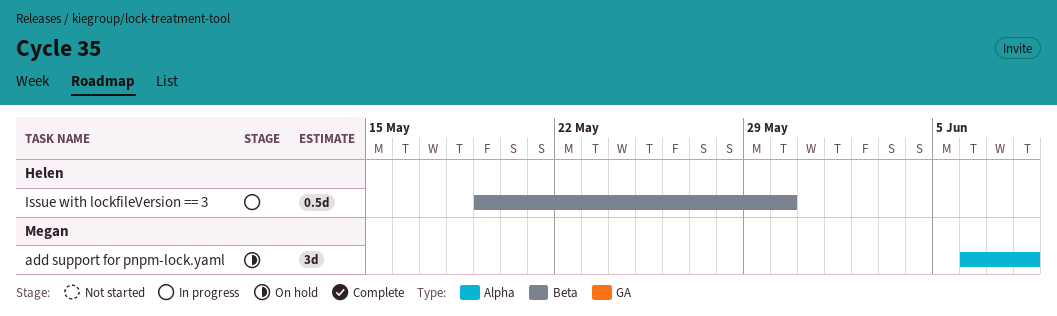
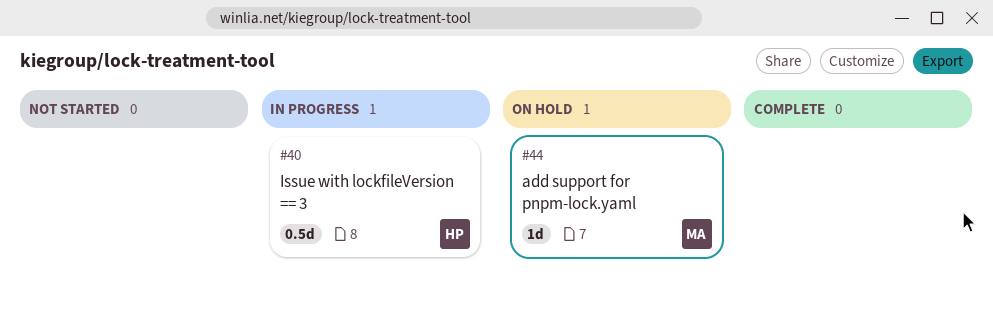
add support for pnpm-lock.yaml, estimate: 3d -> 1d

